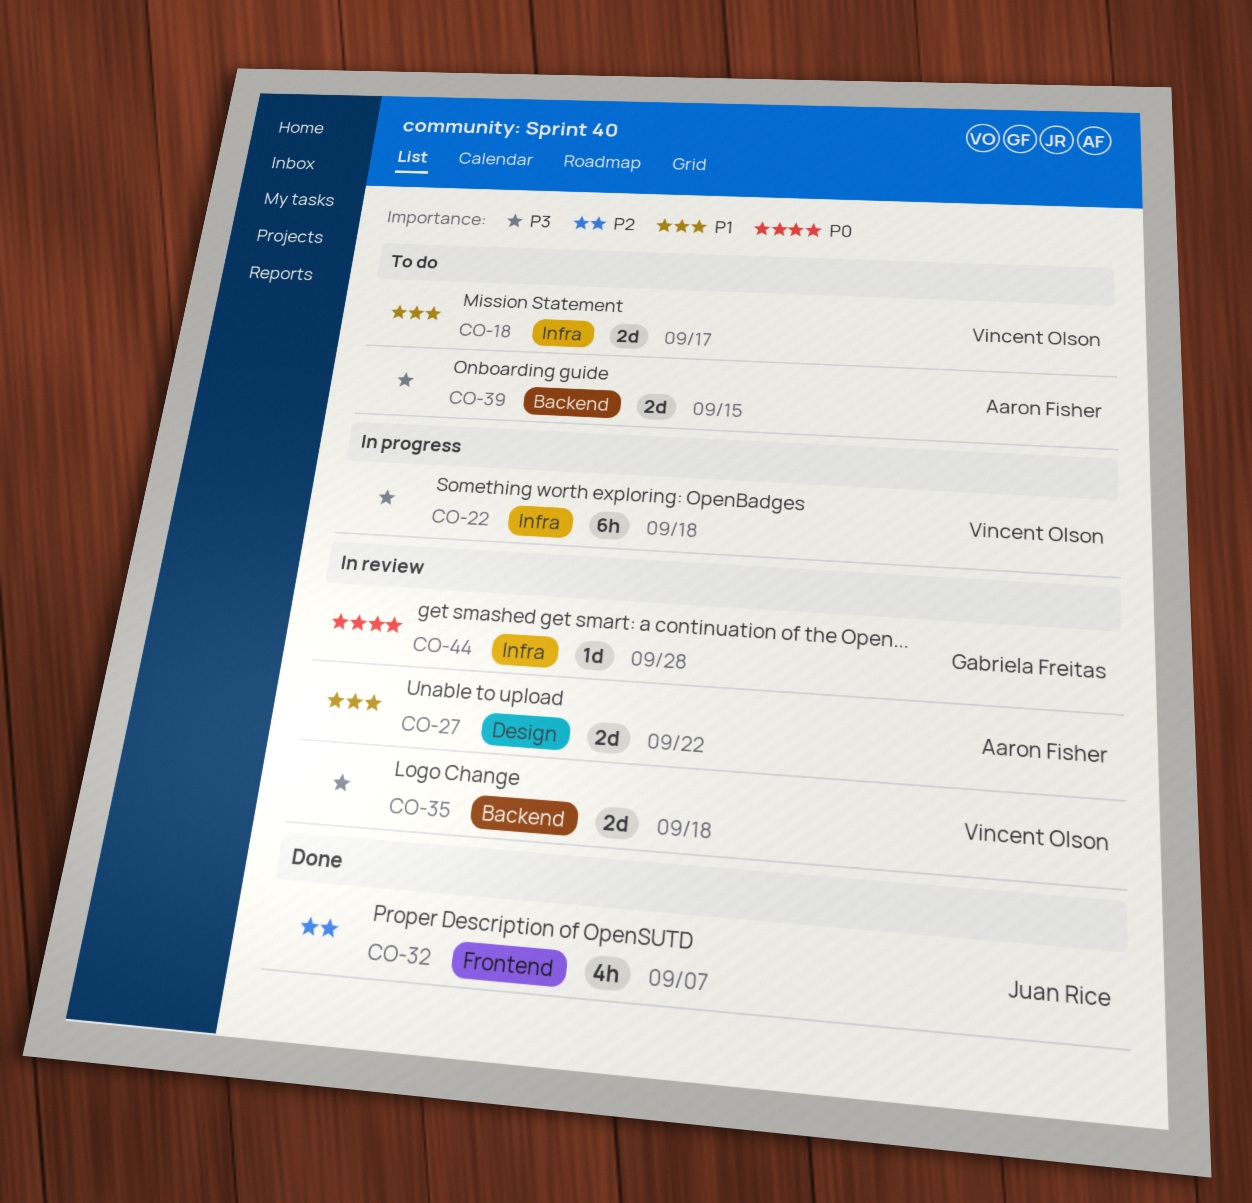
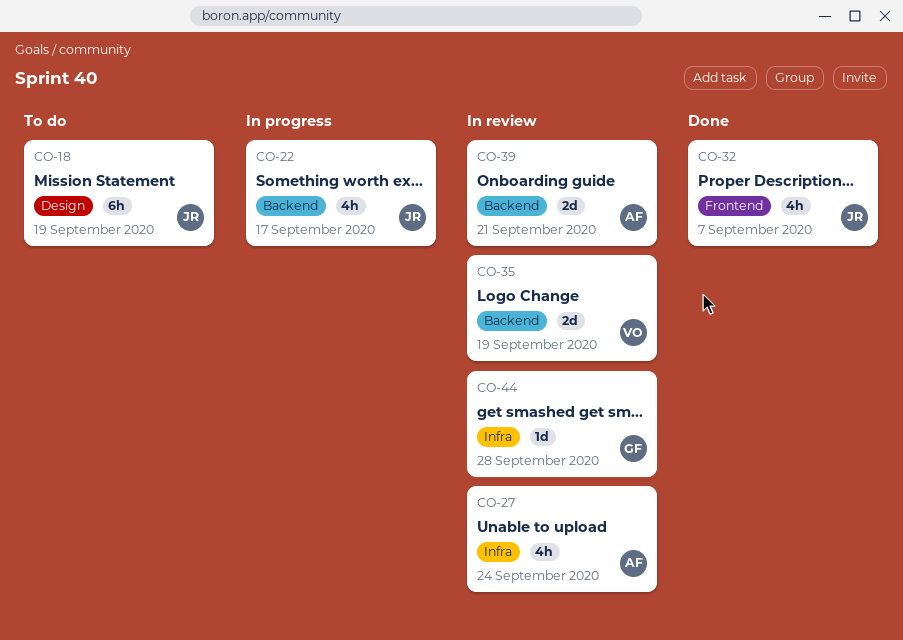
CO-18, owner: Vincent Olson -> Juan Rice
CO-18, label: Infra -> Design
CO-18, estimate: 2d -> 6h
CO-18, due: Sep 17 -> Sep 19
CO-22, owner: Vincent Olson -> Juan Rice
CO-22, label: Infra -> Backend
CO-22, estimate: 6h -> 4h
CO-22, due: Sep 18 -> Sep 17
CO-27, label: Design -> Infra
CO-27, estimate: 2d -> 4h
CO-27, due: Sep 22 -> Sep 24
CO-35, due: Sep 18 -> Sep 19
CO-39, status: To do -> In review
CO-39, due: Sep 15 -> Sep 21

